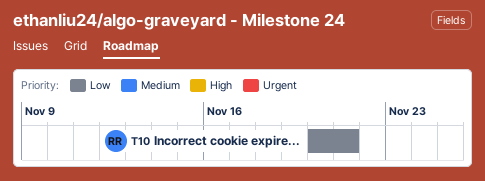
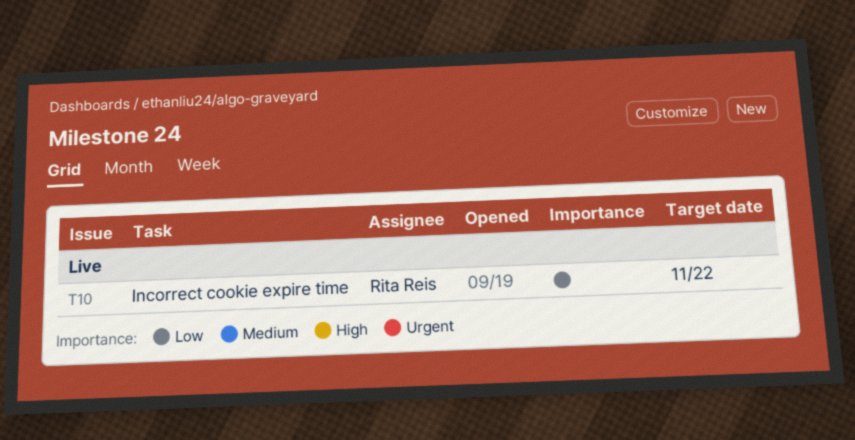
T10, due: Nov 21 -> Nov 22

